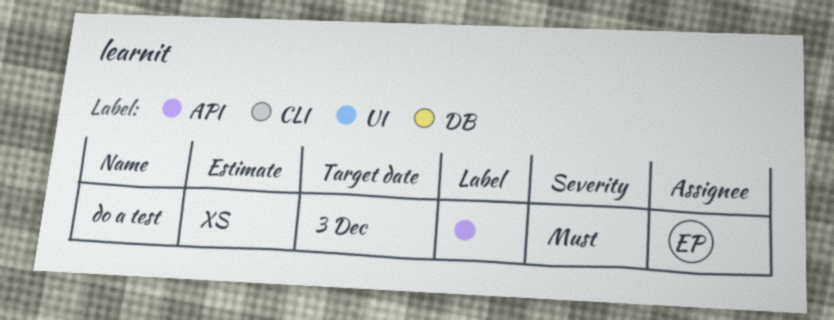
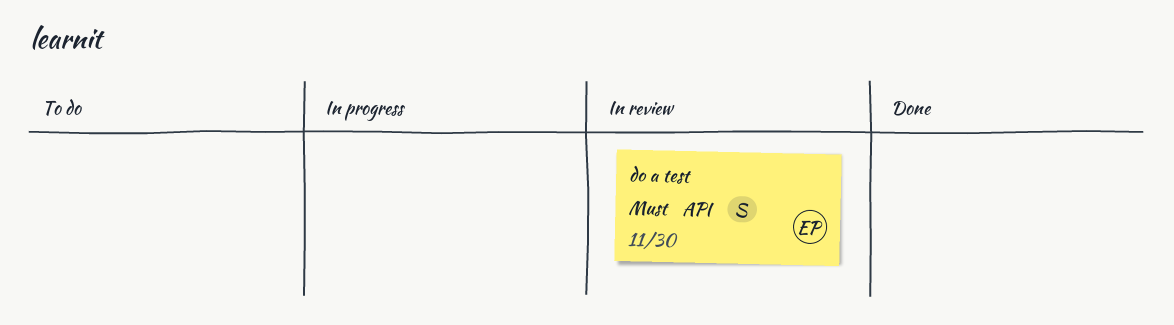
do a test, estimate: XS -> S
do a test, due: Dec 3 -> Nov 30

